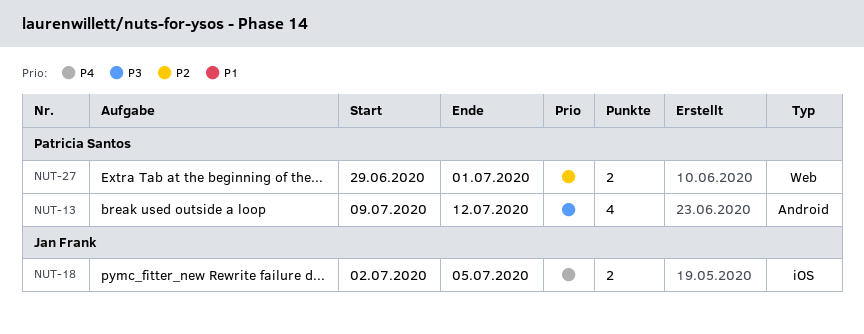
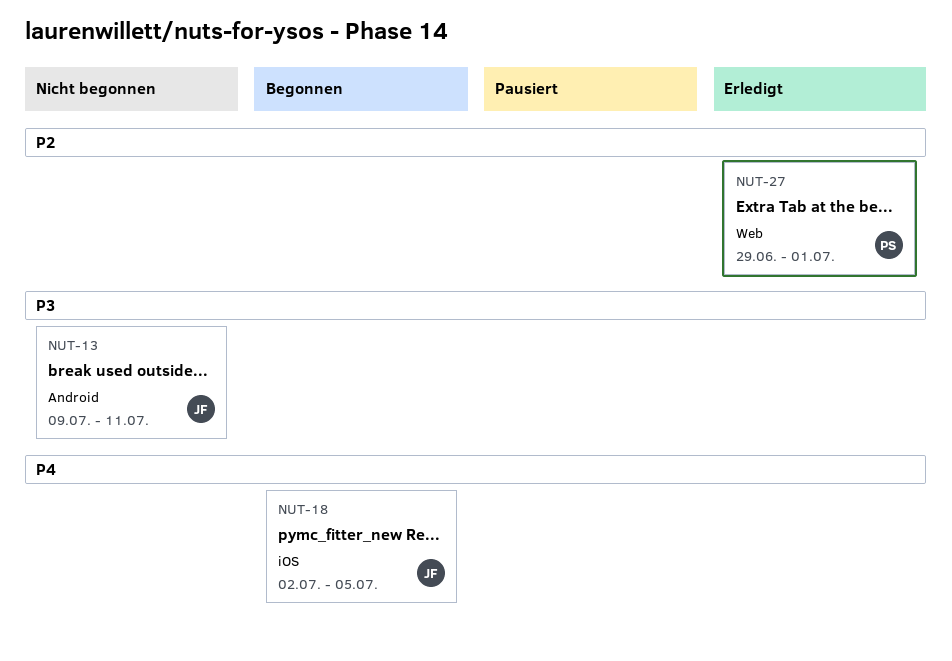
NUT-13, owner: Patricia Santos -> Jan Frank
NUT-13, due: Jul 12 -> Jul 11

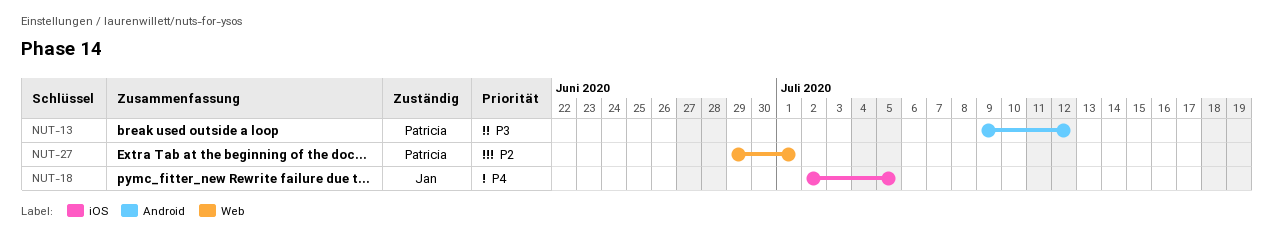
NUT-13, owner: Jan -> Patricia
NUT-13, due: Jul 11 -> Jul 12

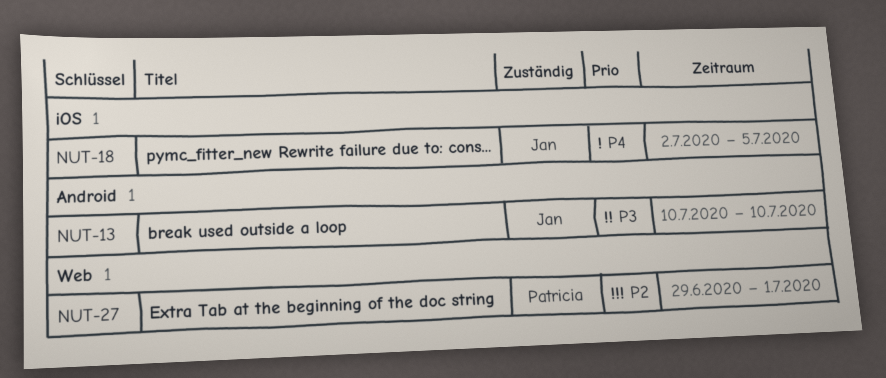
NUT-13, owner: Patricia -> Jan
NUT-13, start: Jul 9 -> Jul 10
NUT-13, due: Jul 12 -> Jul 10

